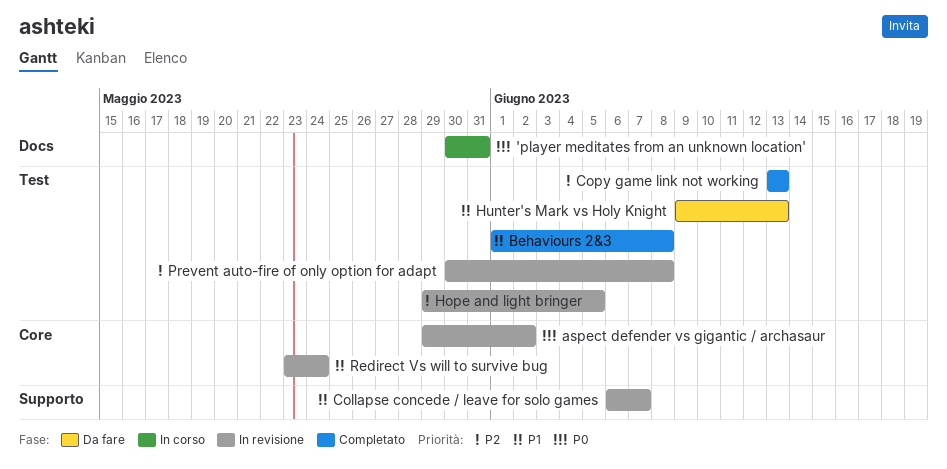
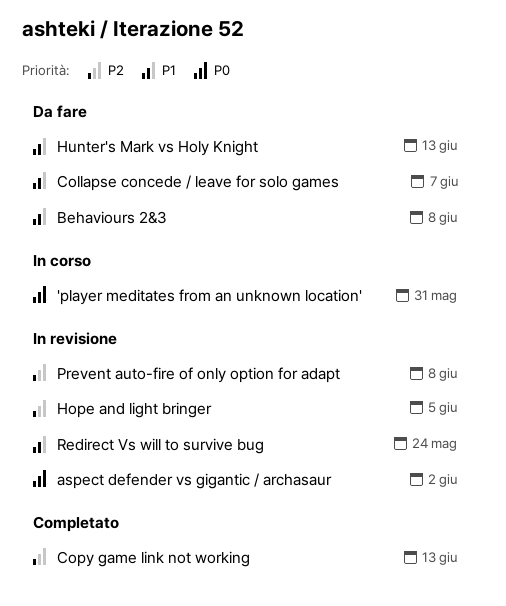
Behaviours 2&3, status: Completato -> Da fare
Collapse concede / leave for solo games, status: In revisione -> Da fare

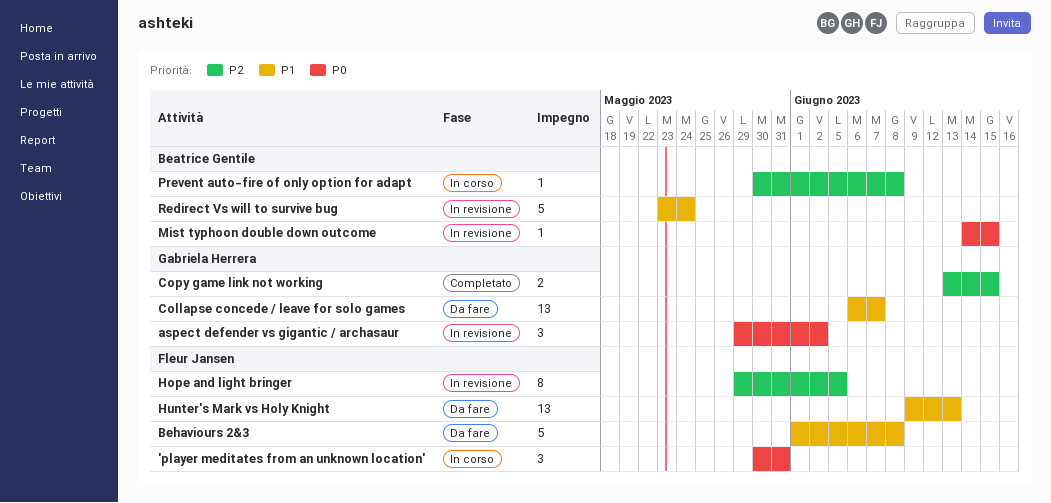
Copy game link not working, due: Jun 13 -> Jun 15
Mist typhoon double down outcome: none -> present
Prevent auto-fire of only option for adapt, status: In revisione -> In corso

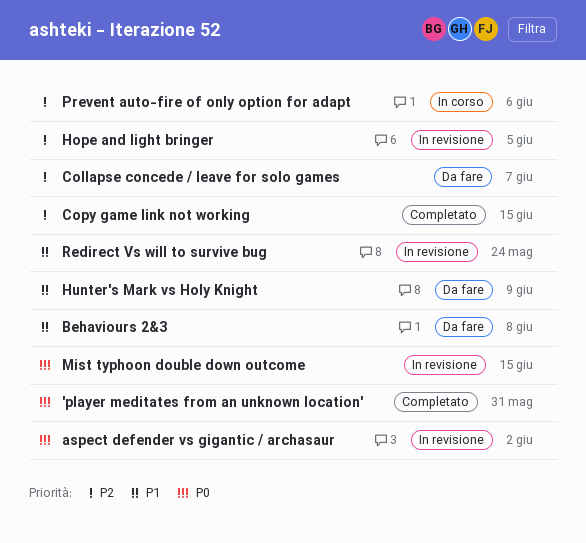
'player meditates from an unknown location', status: In corso -> Completato
Collapse concede / leave for solo games, priority: P1 -> P2
Hunter's Mark vs Holy Knight, due: Jun 13 -> Jun 9
Prevent auto-fire of only option for adapt, due: Jun 8 -> Jun 6

